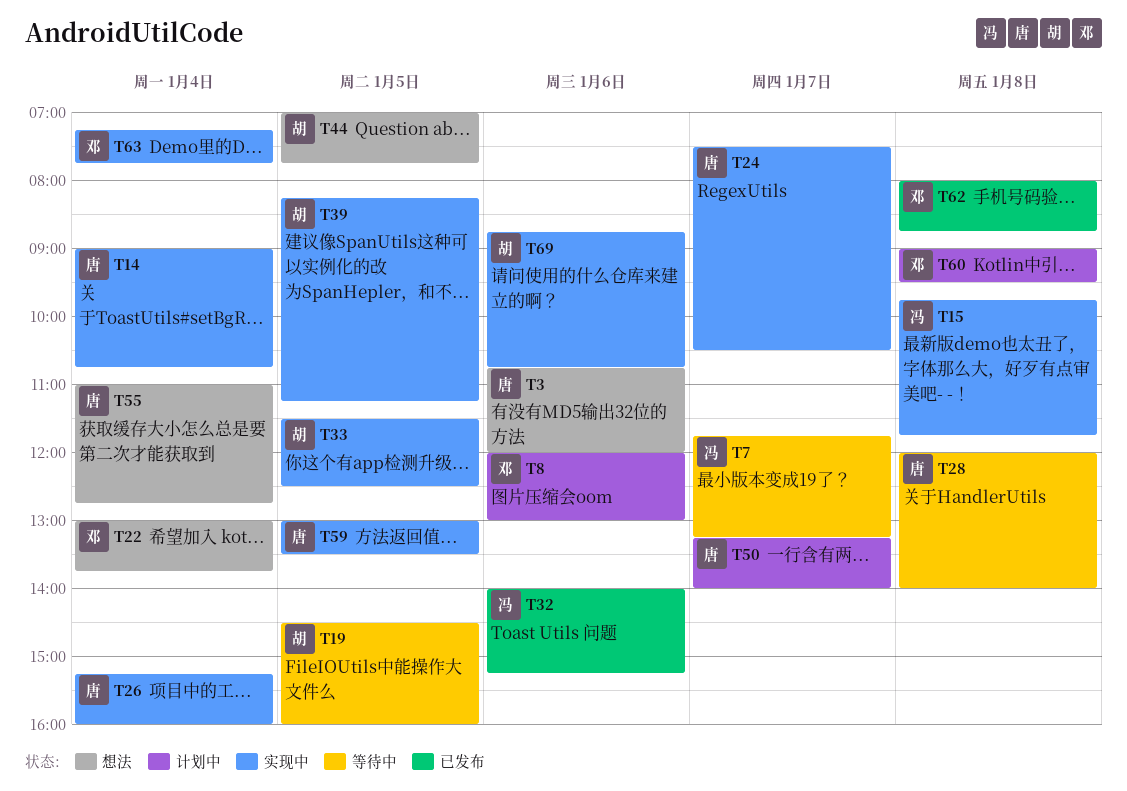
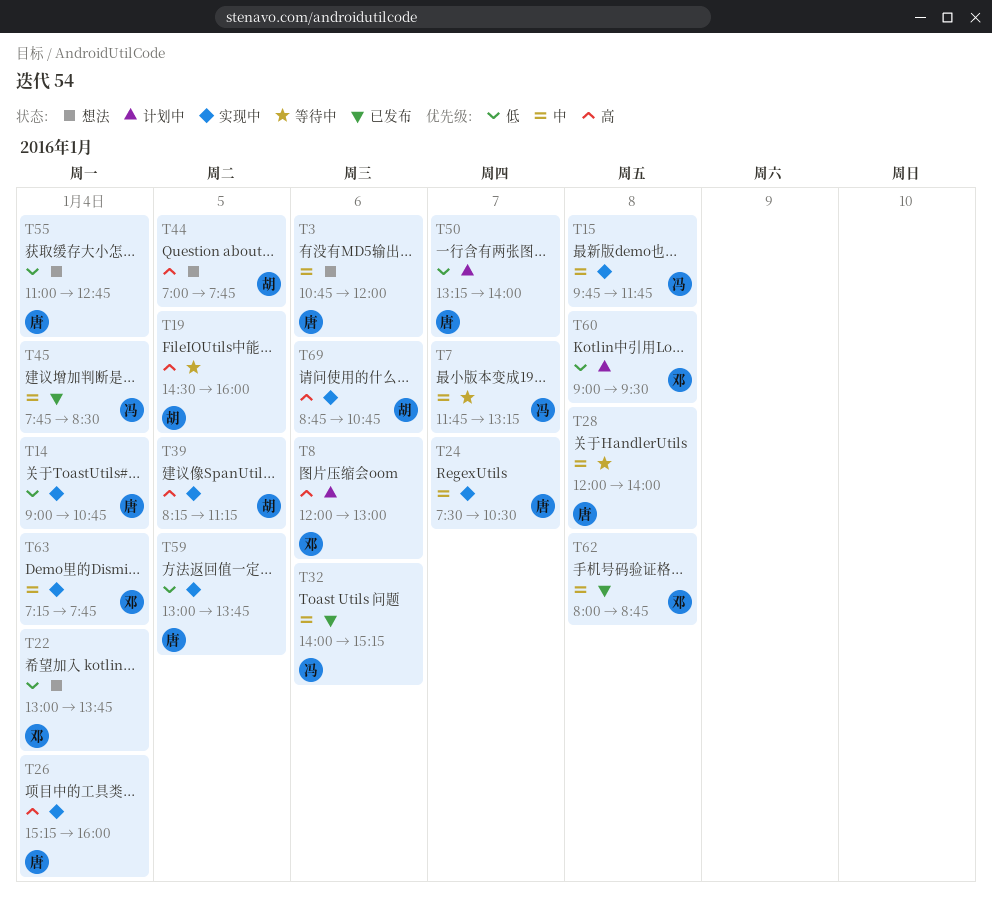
T33: present -> none
T45: none -> present
T59, ends: 13:30 -> 13:45

